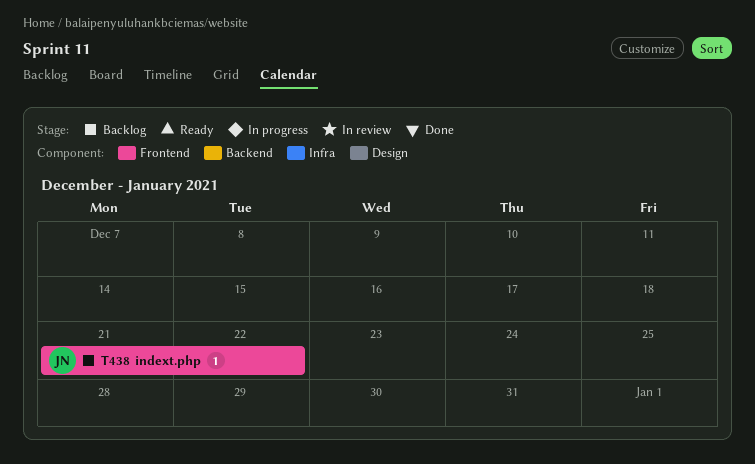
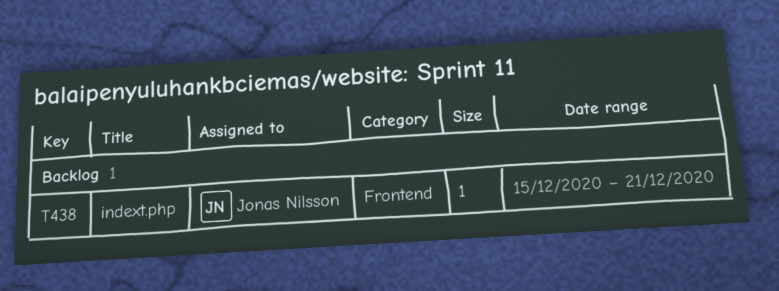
T438, start: Dec 21 -> Dec 15
T438, due: Dec 22 -> Dec 21

